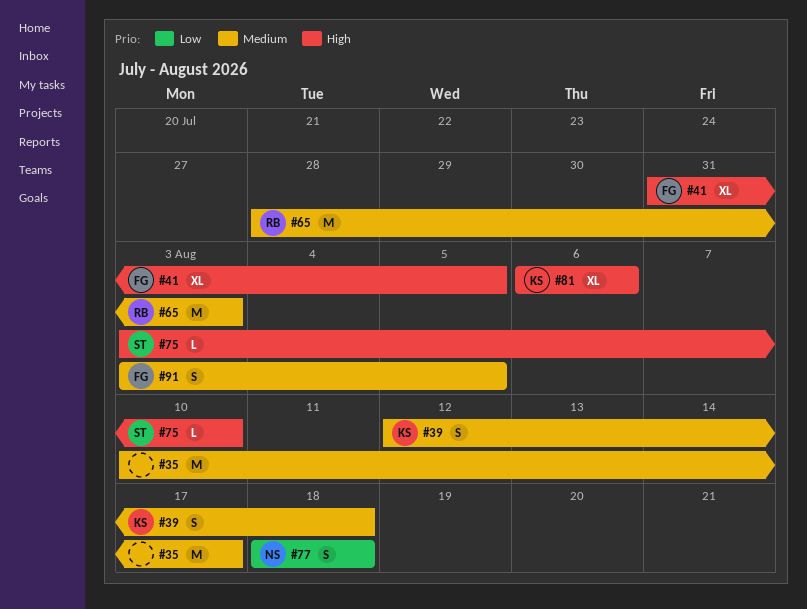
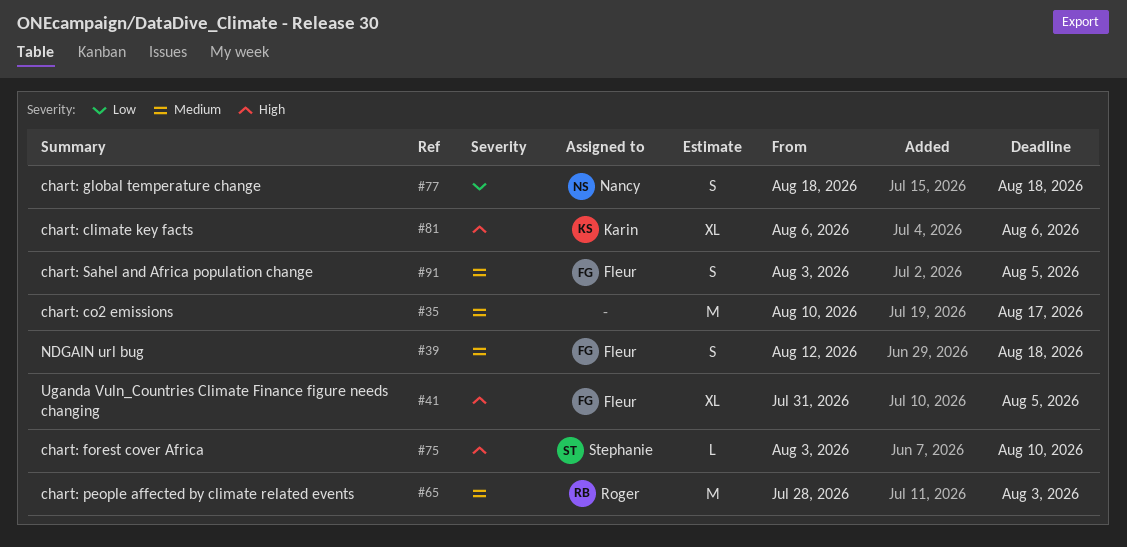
#39, owner: Karin -> Fleur

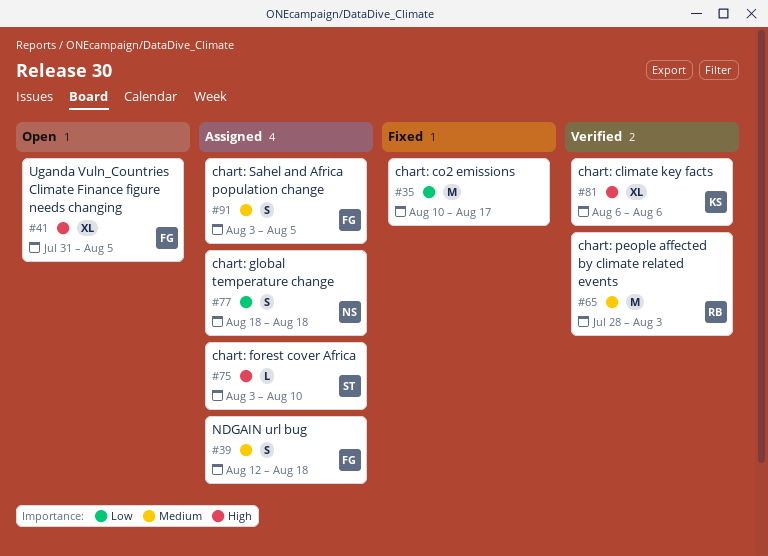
#35, priority: Medium -> Low

